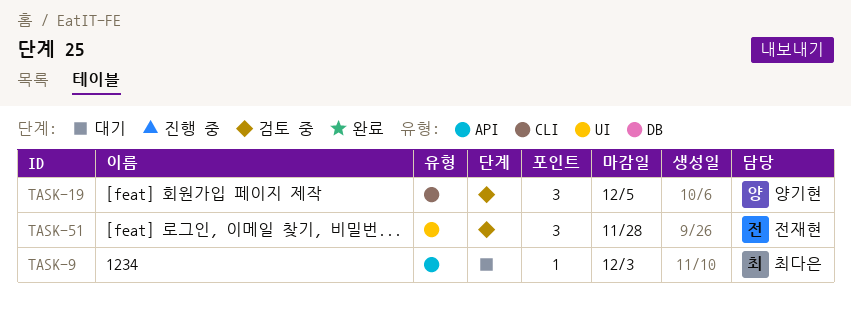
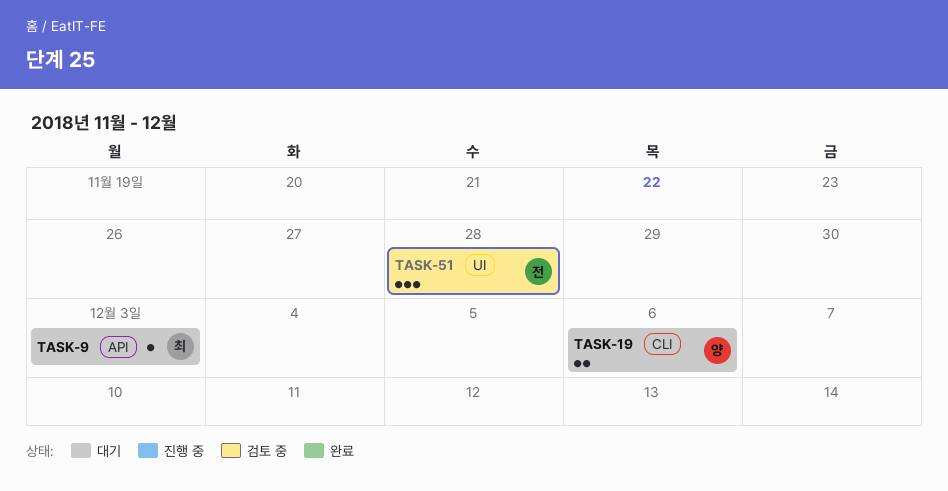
TASK-19, status: 검토 중 -> 대기
TASK-19, estimate: 3 -> 2
TASK-19, due: Dec 5 -> Dec 6

